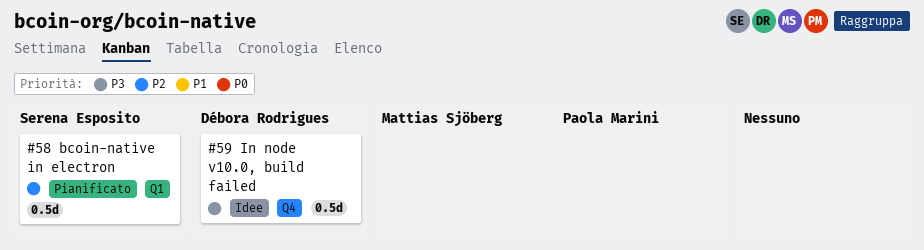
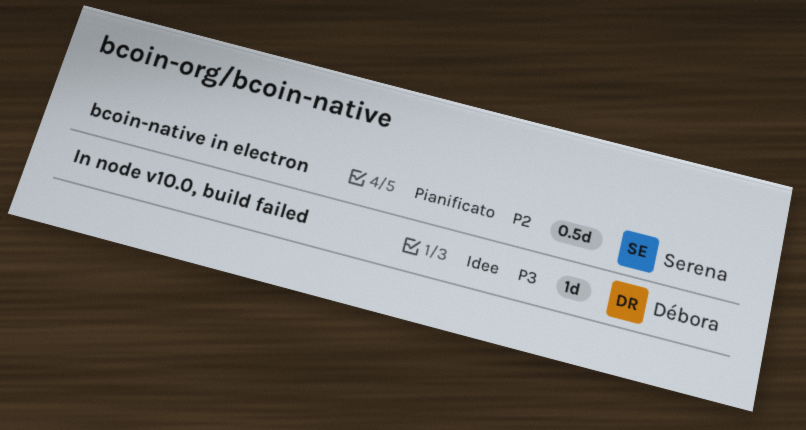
In node v10.0, build failed, estimate: 0.5d -> 1d

